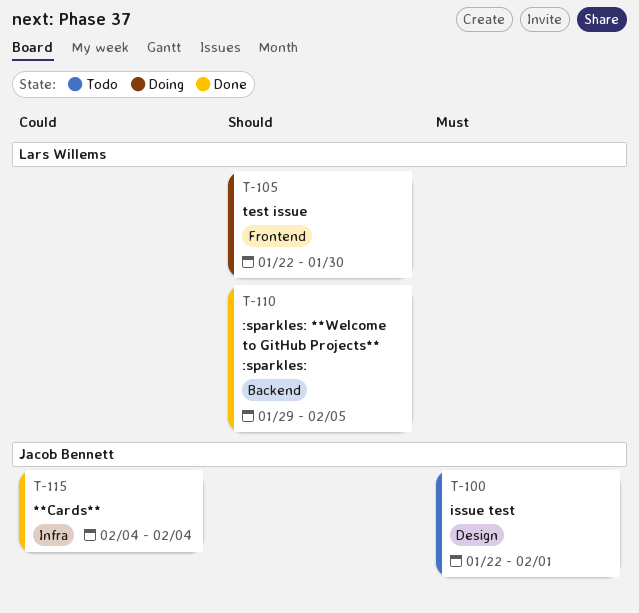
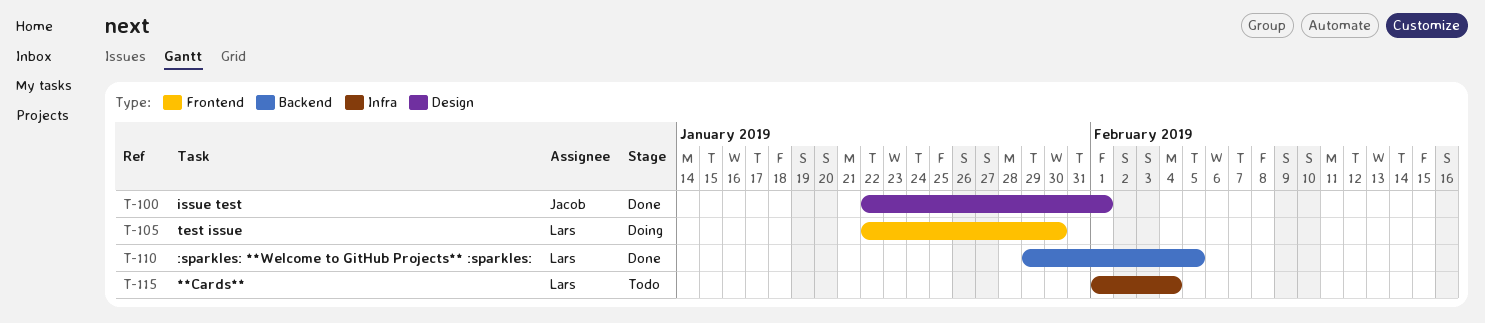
T-100, status: Todo -> Done
T-115, status: Done -> Todo
T-115, owner: Jacob Bennett -> Lars Willems
T-115, start: Feb 4 -> Feb 1

